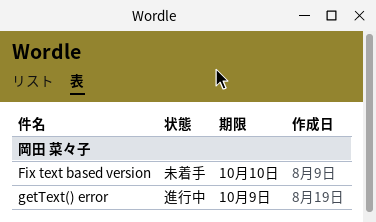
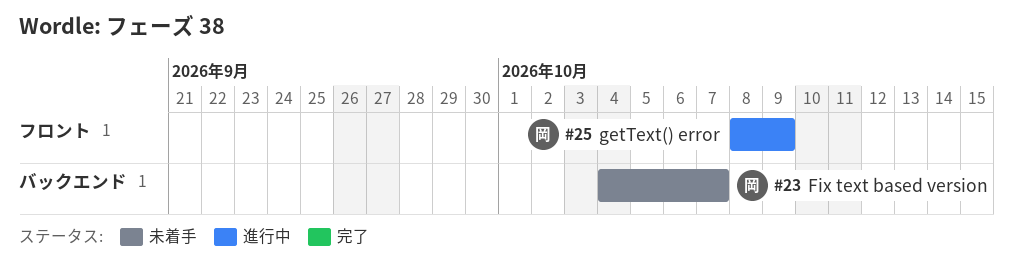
Fix text based version, due: Oct 10 -> Oct 7

